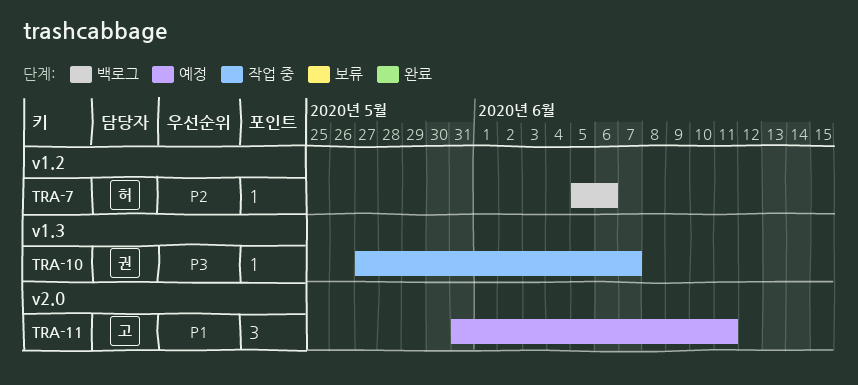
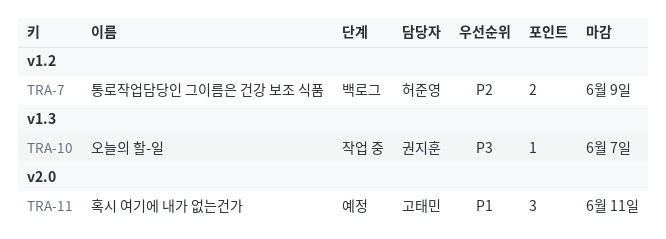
TRA-7, estimate: 1 -> 2
TRA-7, due: Jun 6 -> Jun 9

